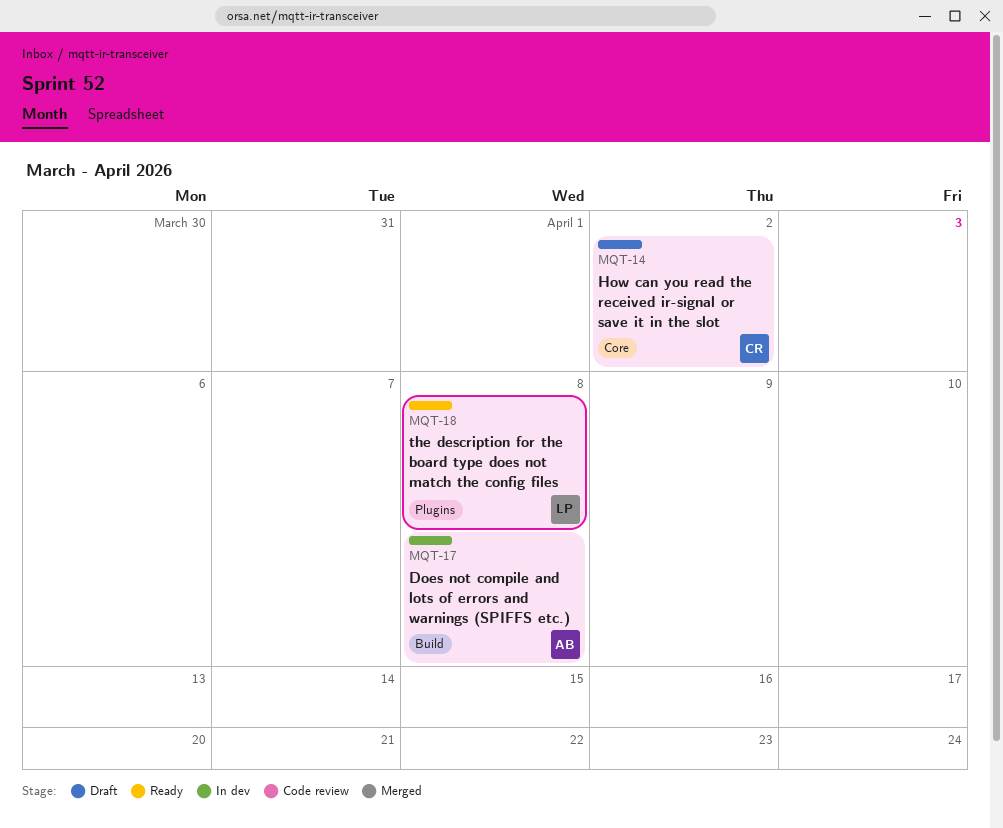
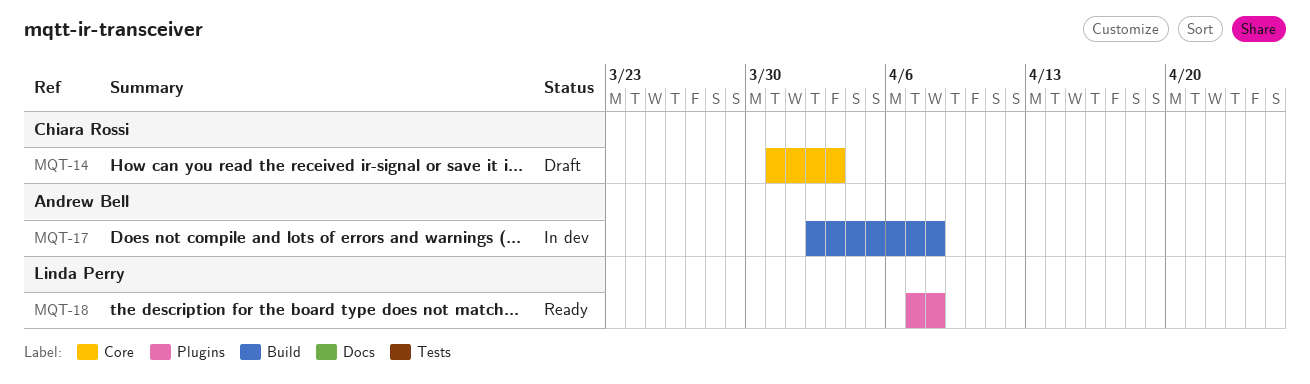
MQT-14, due: Apr 2 -> Apr 3

